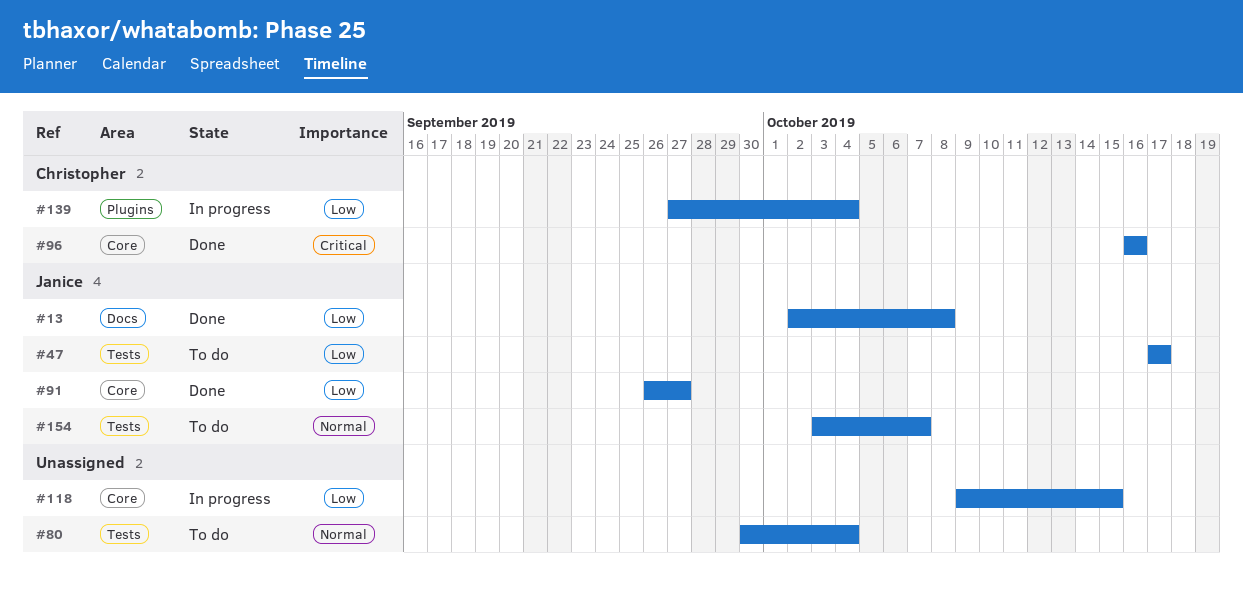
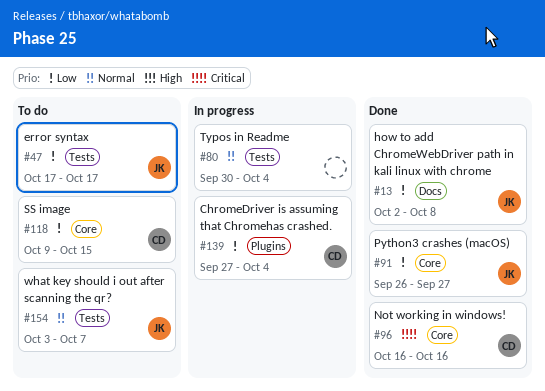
#80, status: To do -> In progress
#118, status: In progress -> To do
#118, owner: none -> Christopher

